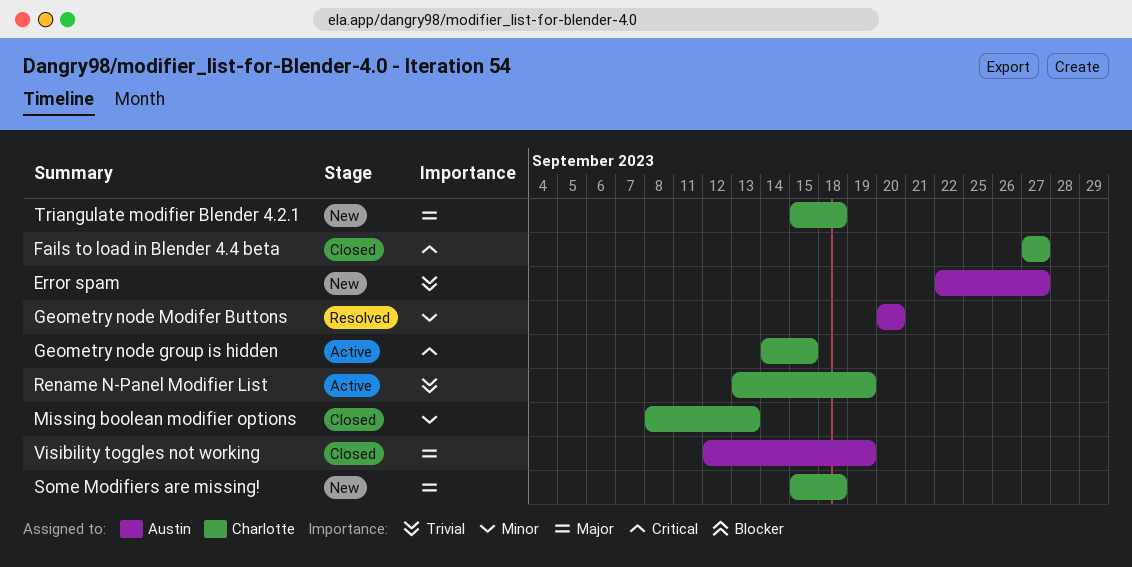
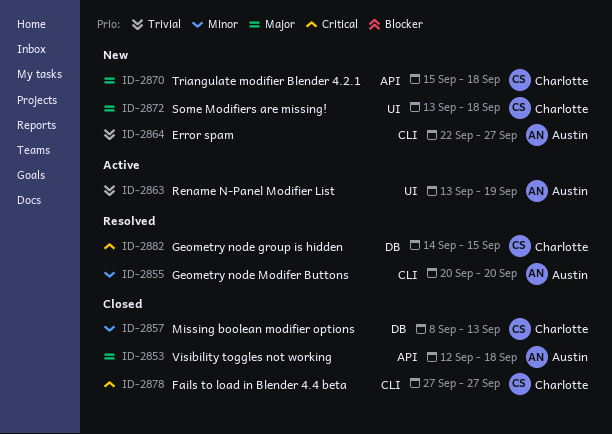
Geometry node group is hidden, status: Active -> Resolved
Rename N-Panel Modifier List, owner: Charlotte -> Austin
Some Modifiers are missing!, start: Sep 15 -> Sep 13
Visibility toggles not working, due: Sep 19 -> Sep 18

